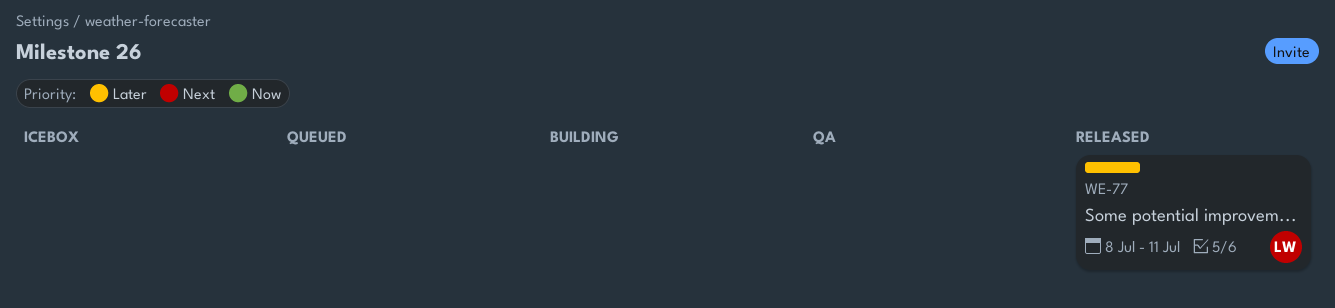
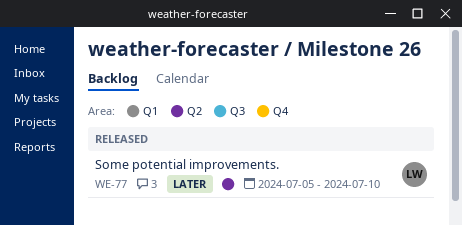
WE-77, start: Jul 8 -> Jul 5
WE-77, due: Jul 11 -> Jul 10

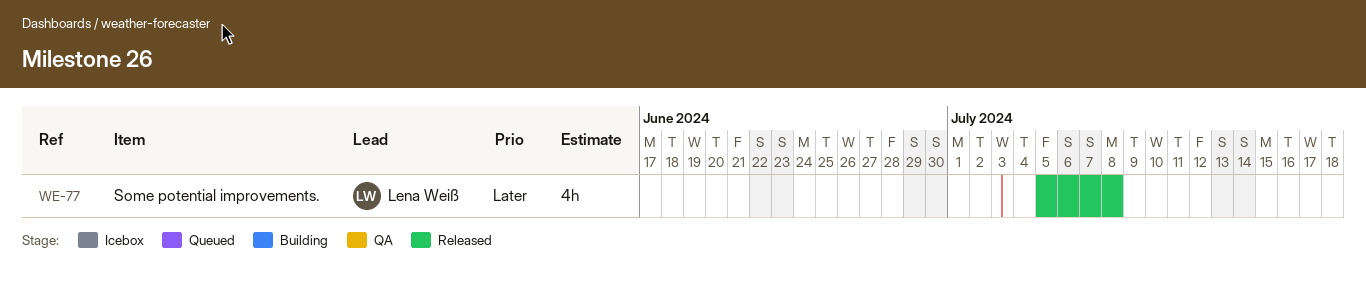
WE-77, due: Jul 10 -> Jul 8

